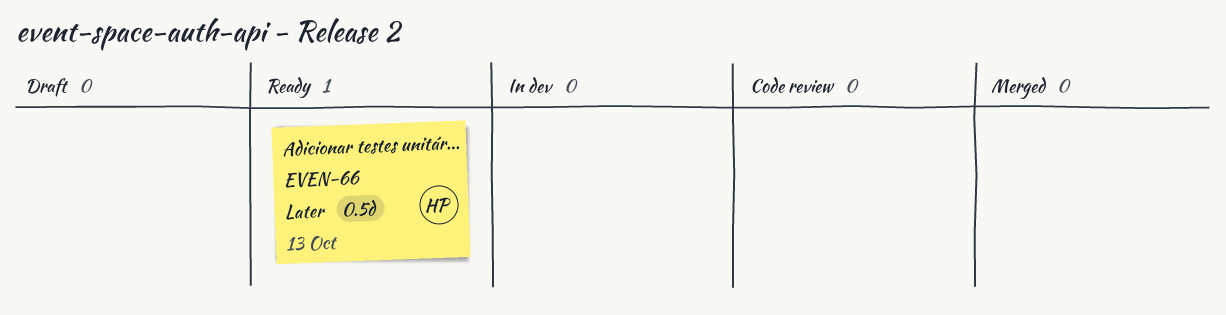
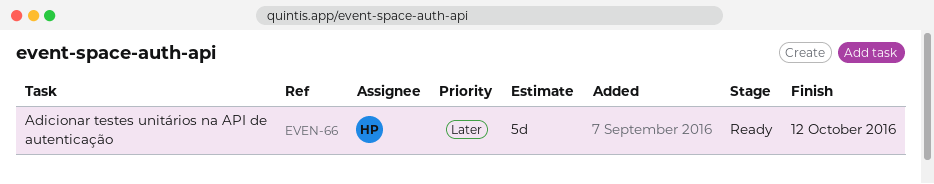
EVEN-66, estimate: 0.5d -> 5d
EVEN-66, due: Oct 13 -> Oct 12

